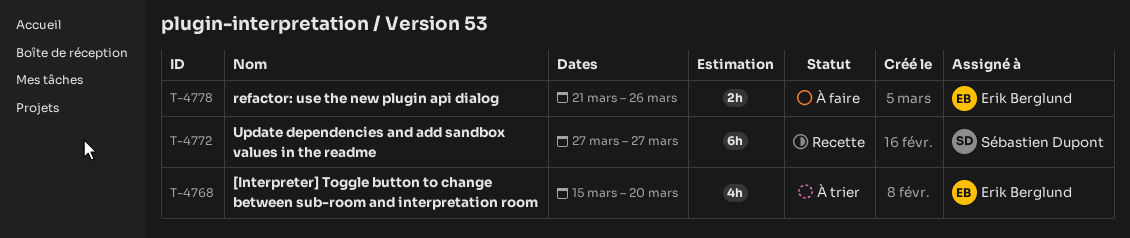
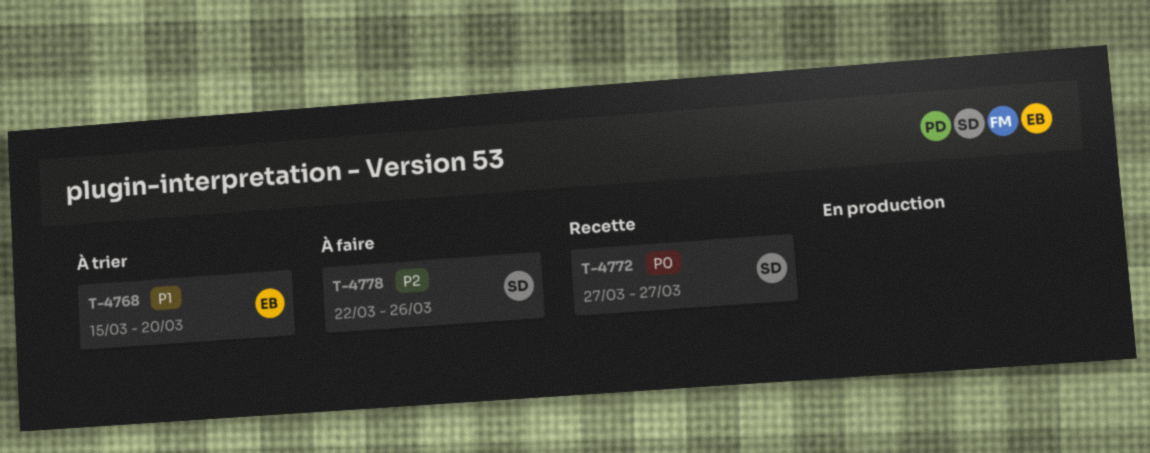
T-4778, owner: Erik Berglund -> Sébastien Dupont
T-4778, start: Mar 21 -> Mar 22

